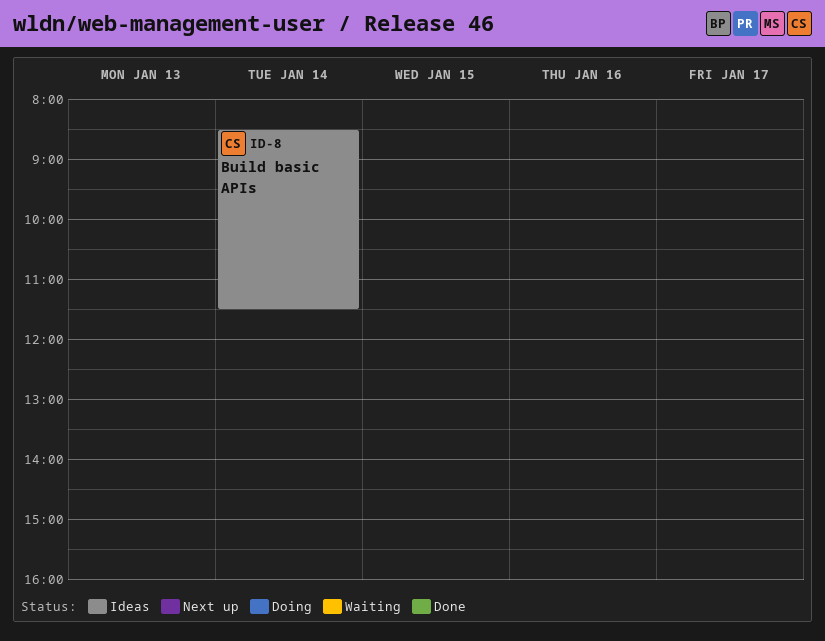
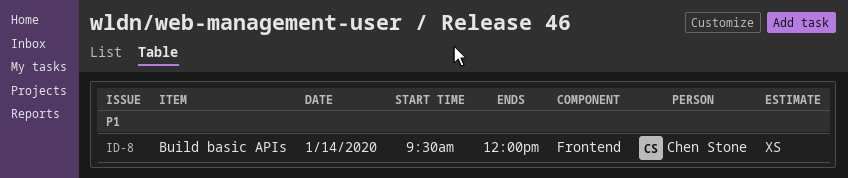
ID-8, begins: 08:30 -> 09:30
ID-8, ends: 11:30 -> 12:00

